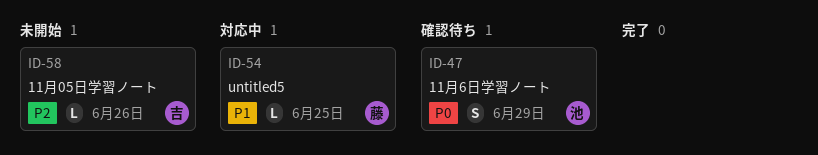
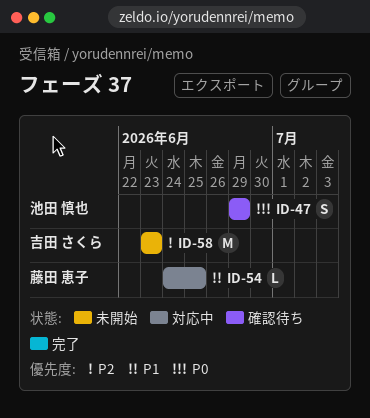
ID-58, estimate: L -> M
ID-58, due: Jun 26 -> Jun 23

